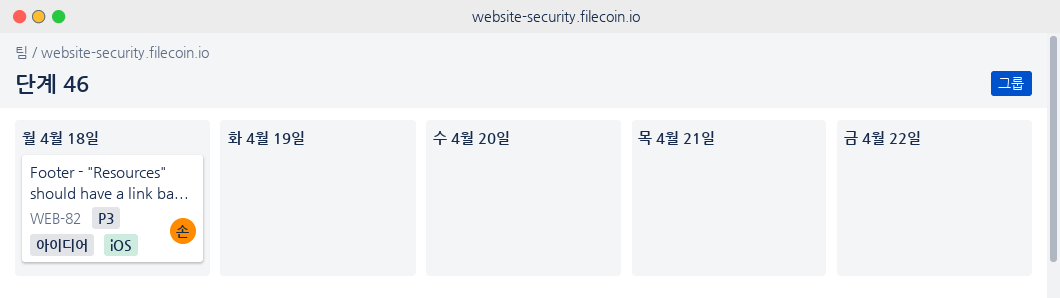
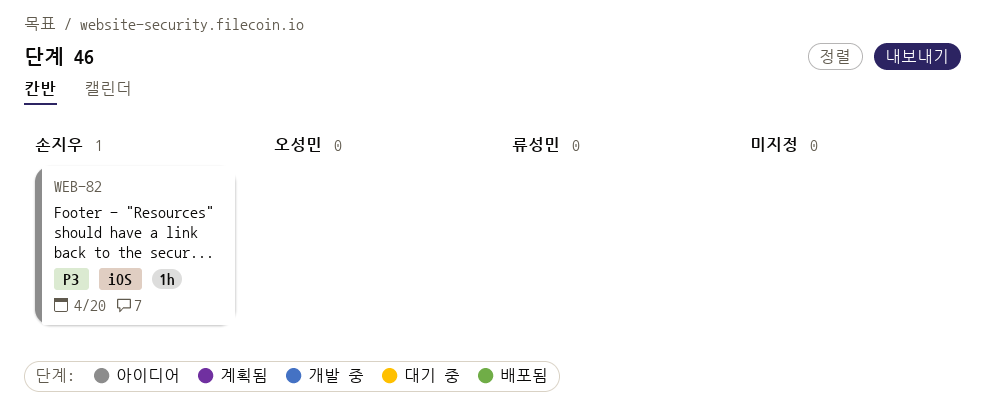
WEB-82, due: Apr 18 -> Apr 20

